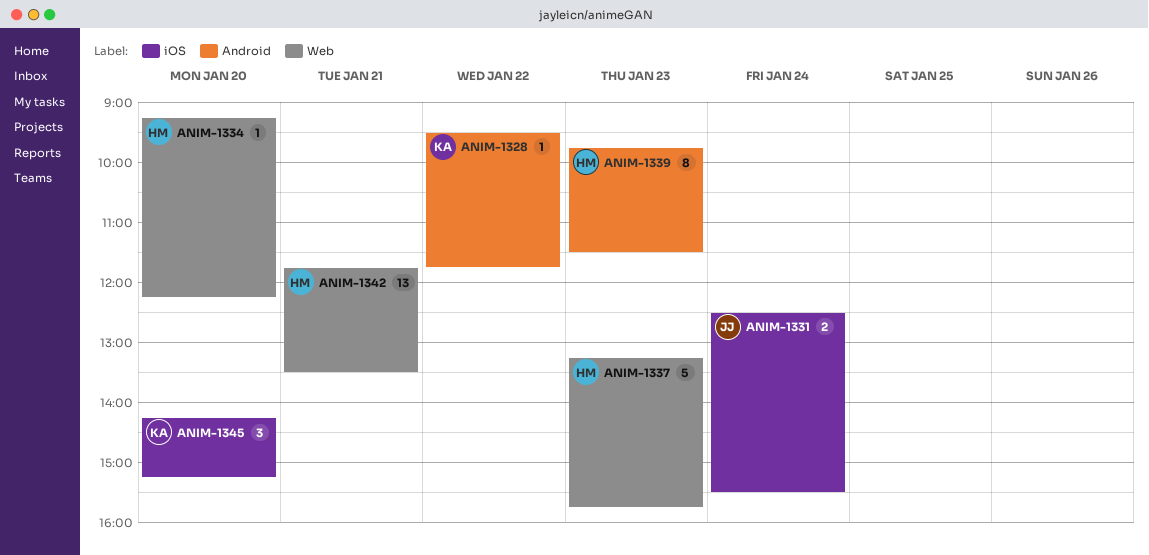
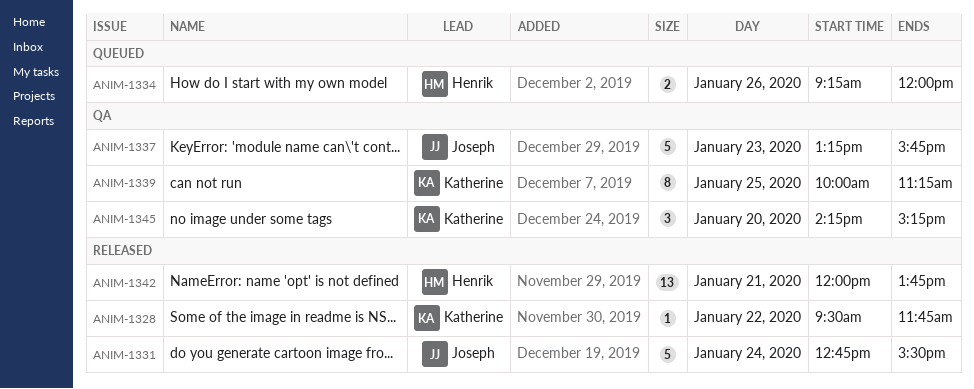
ANIM-1331, estimate: 2 -> 5
ANIM-1331, begins: 12:30 -> 12:45
ANIM-1334, estimate: 1 -> 2
ANIM-1334, day: Jan 20 -> Jan 26
ANIM-1334, ends: 12:15 -> 12:00
ANIM-1337, owner: Henrik -> Joseph
ANIM-1339, owner: Henrik -> Katherine
ANIM-1339, day: Jan 23 -> Jan 25
ANIM-1339, begins: 09:45 -> 10:00
ANIM-1339, ends: 11:30 -> 11:15
ANIM-1342, begins: 11:45 -> 12:00
ANIM-1342, ends: 13:30 -> 13:45

